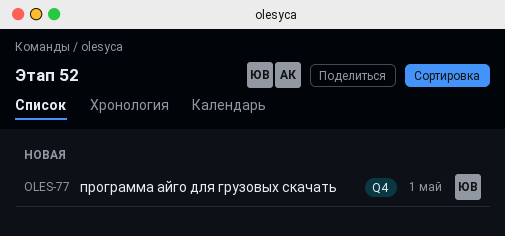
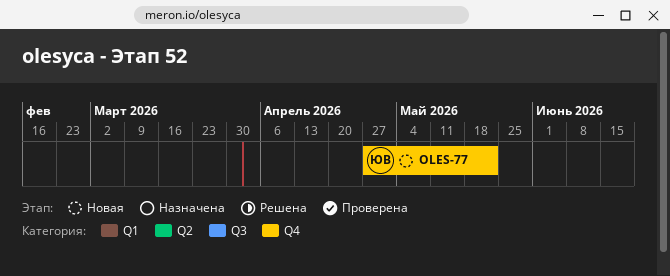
OLES-77, due: May 1 -> May 22

